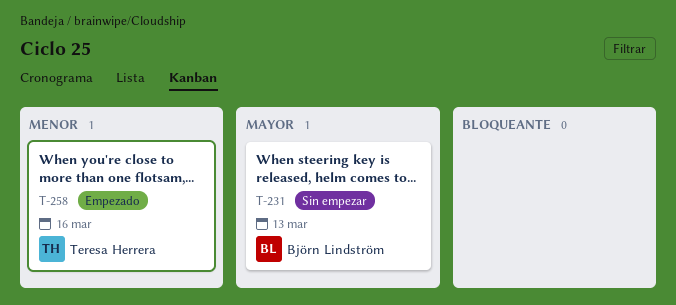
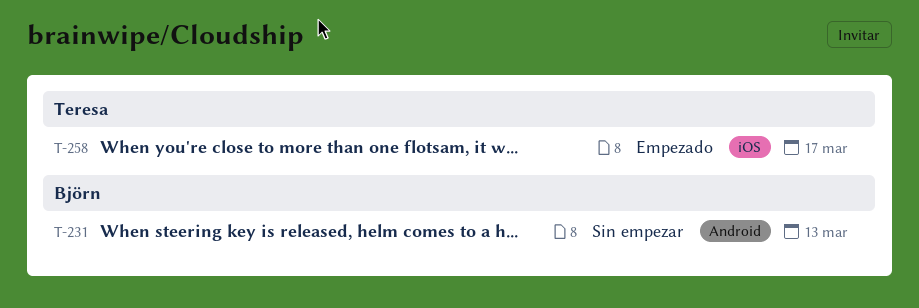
T-258, due: Mar 16 -> Mar 17

